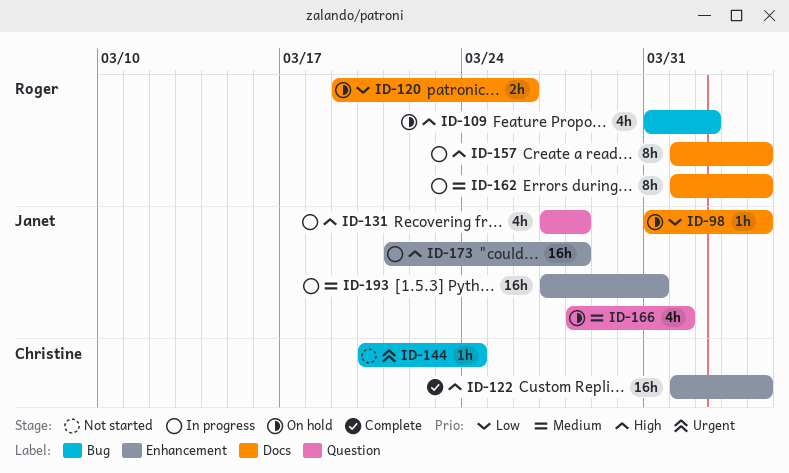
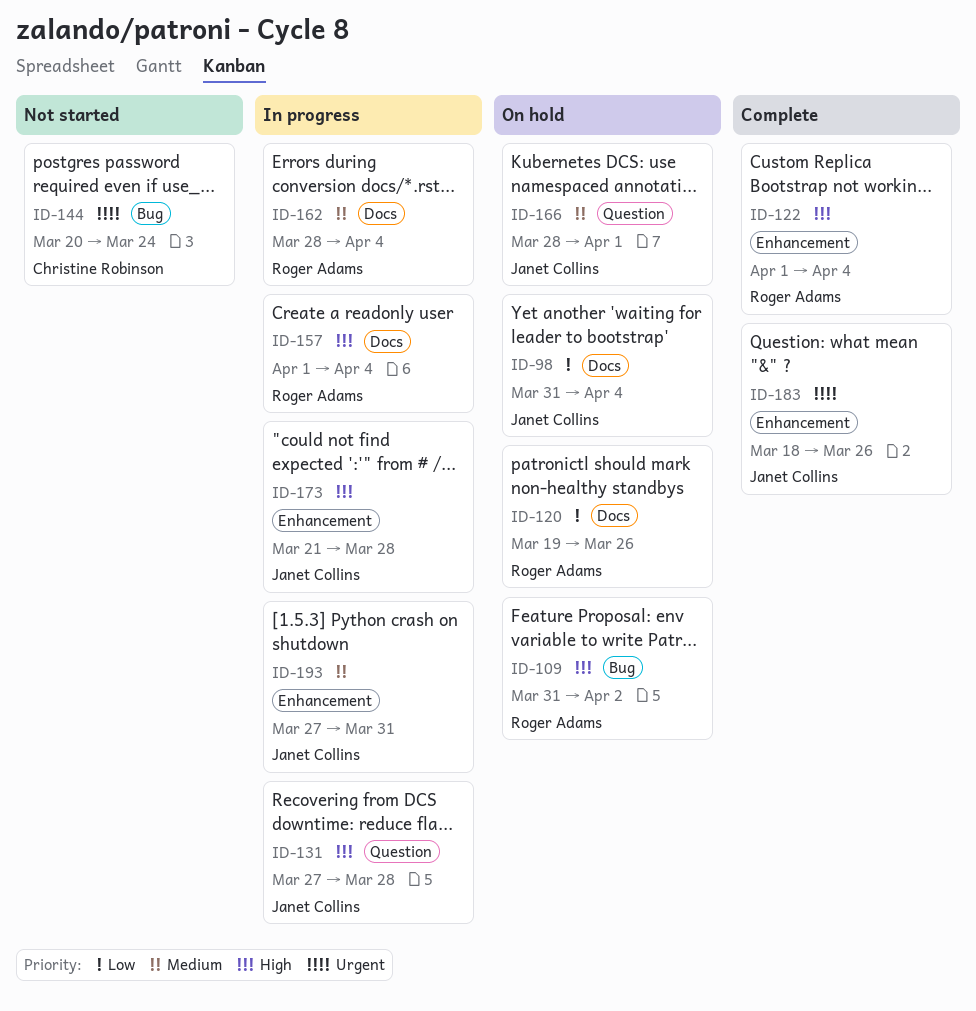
ID-122, owner: Christine Robinson -> Roger Adams
ID-162, start: Apr 1 -> Mar 28
ID-183: none -> present

